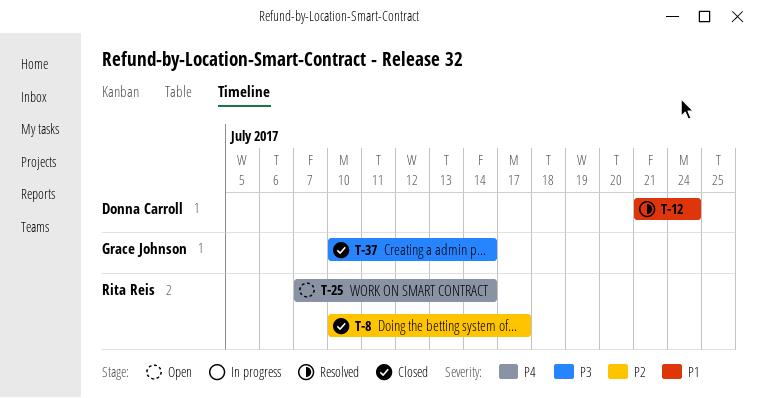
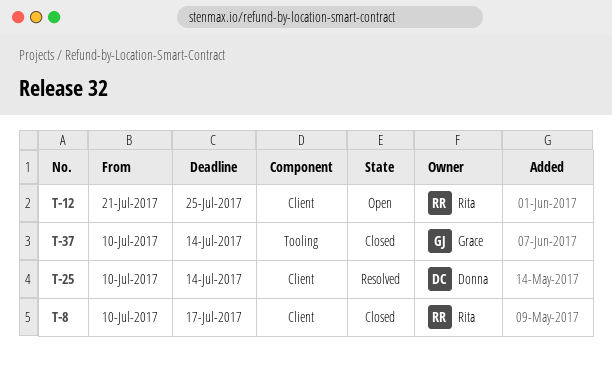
T-12, status: Resolved -> Open
T-12, owner: Donna Carroll -> Rita Reis
T-12, due: Jul 24 -> Jul 25
T-25, status: Open -> Resolved
T-25, owner: Rita Reis -> Donna Carroll
T-25, start: Jul 7 -> Jul 10

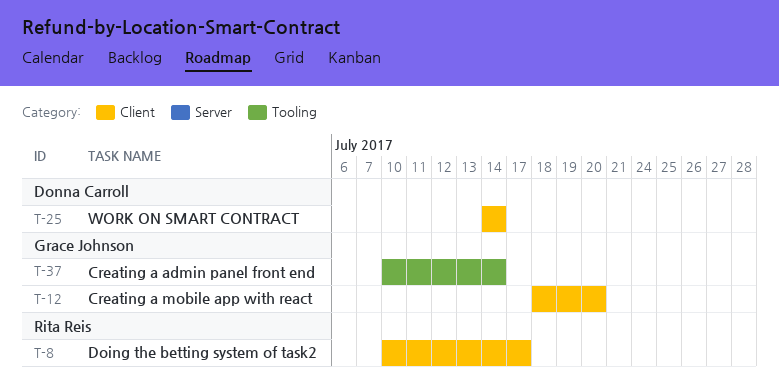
T-12, owner: Rita Reis -> Grace Johnson
T-12, start: Jul 21 -> Jul 18
T-12, due: Jul 25 -> Jul 20
T-25, start: Jul 10 -> Jul 14

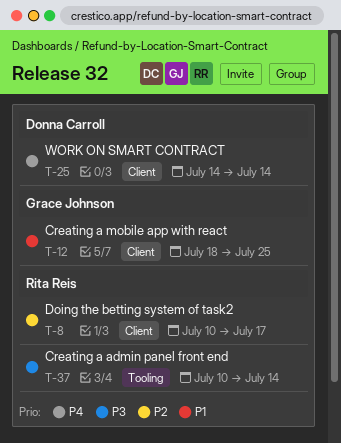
T-12, due: Jul 20 -> Jul 25
T-37, owner: Grace Johnson -> Rita Reis

